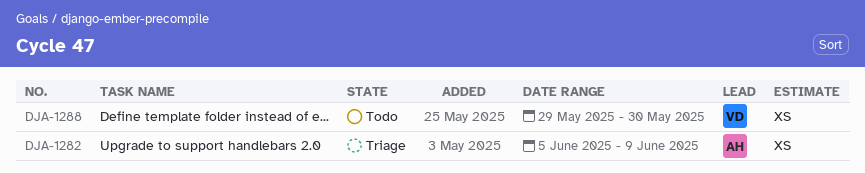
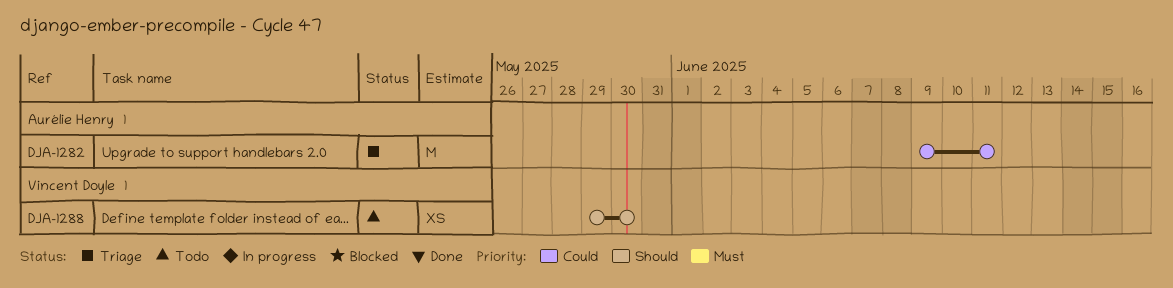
DJA-1282, estimate: XS -> M
DJA-1282, start: Jun 5 -> Jun 9
DJA-1282, due: Jun 9 -> Jun 11

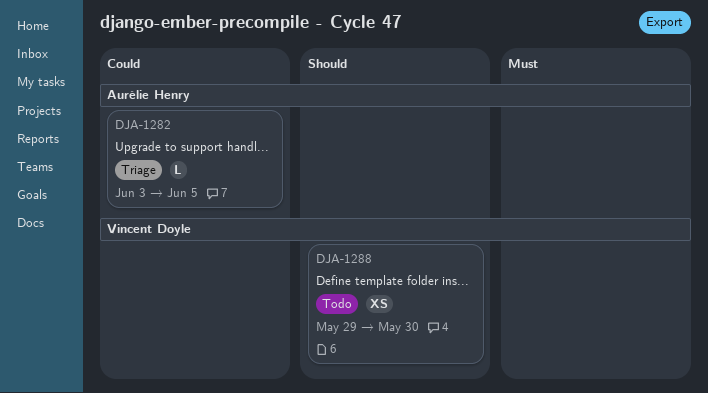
DJA-1282, estimate: M -> L
DJA-1282, start: Jun 9 -> Jun 3
DJA-1282, due: Jun 11 -> Jun 5

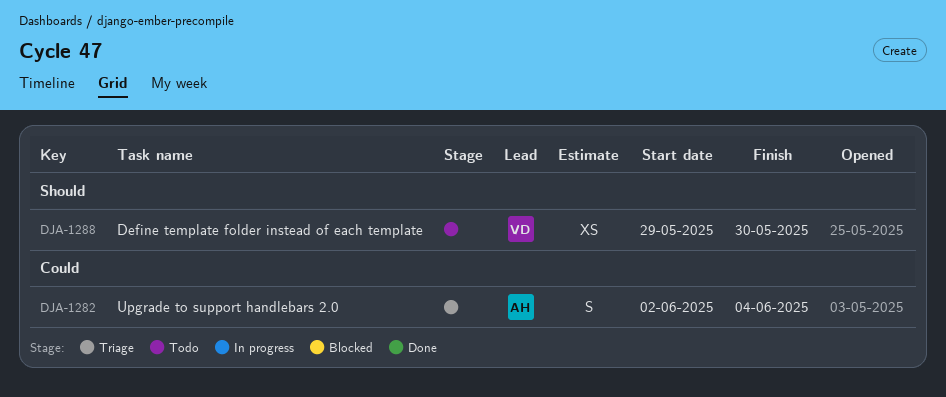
DJA-1282, estimate: L -> S
DJA-1282, start: Jun 3 -> Jun 2
DJA-1282, due: Jun 5 -> Jun 4

